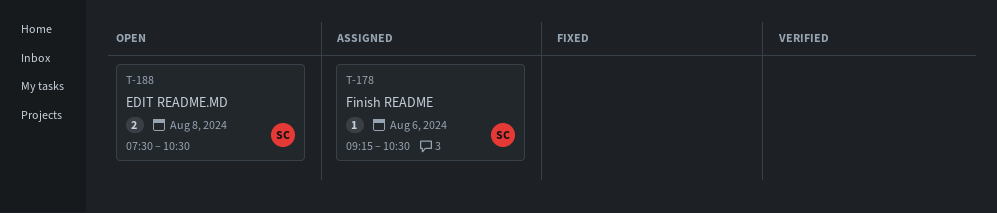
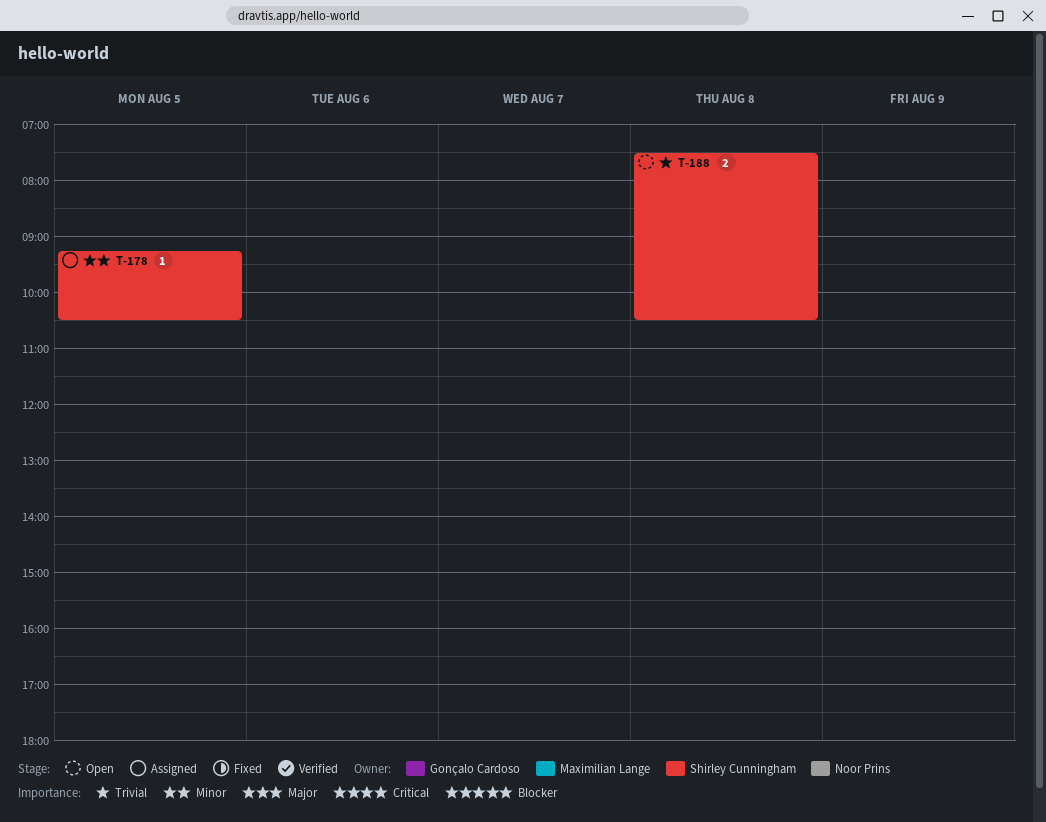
T-178, day: Aug 6 -> Aug 5

